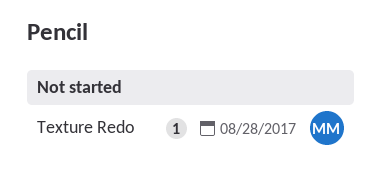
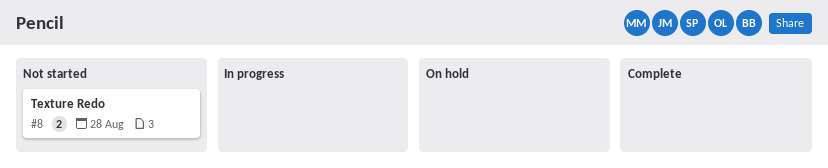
Texture Redo, estimate: 1 -> 2

